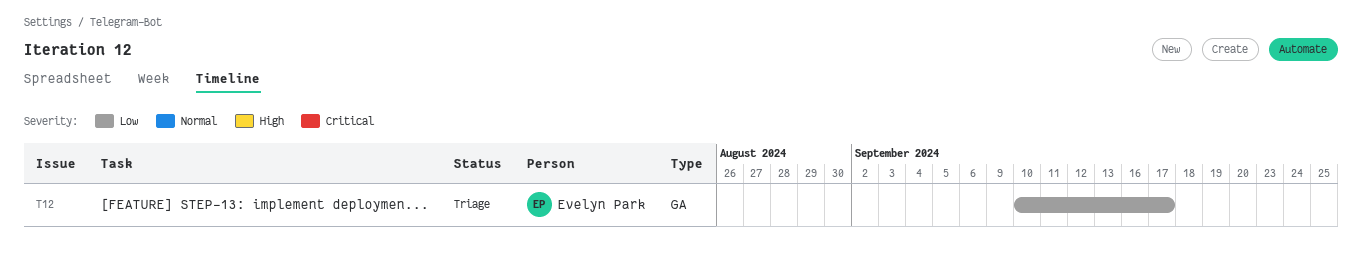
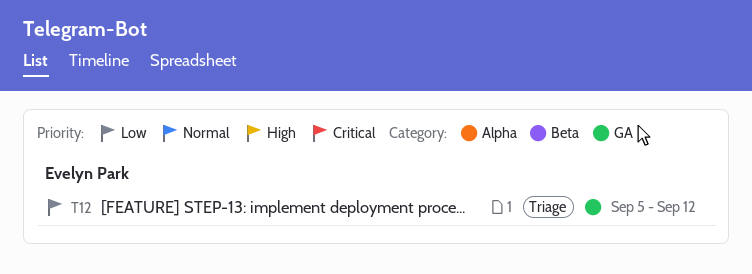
T12, start: Sep 10 -> Sep 5
T12, due: Sep 17 -> Sep 12

